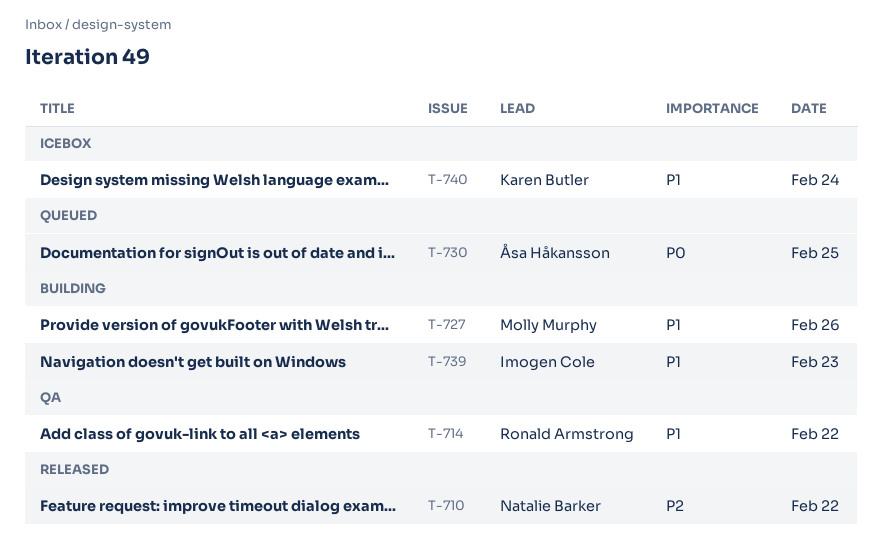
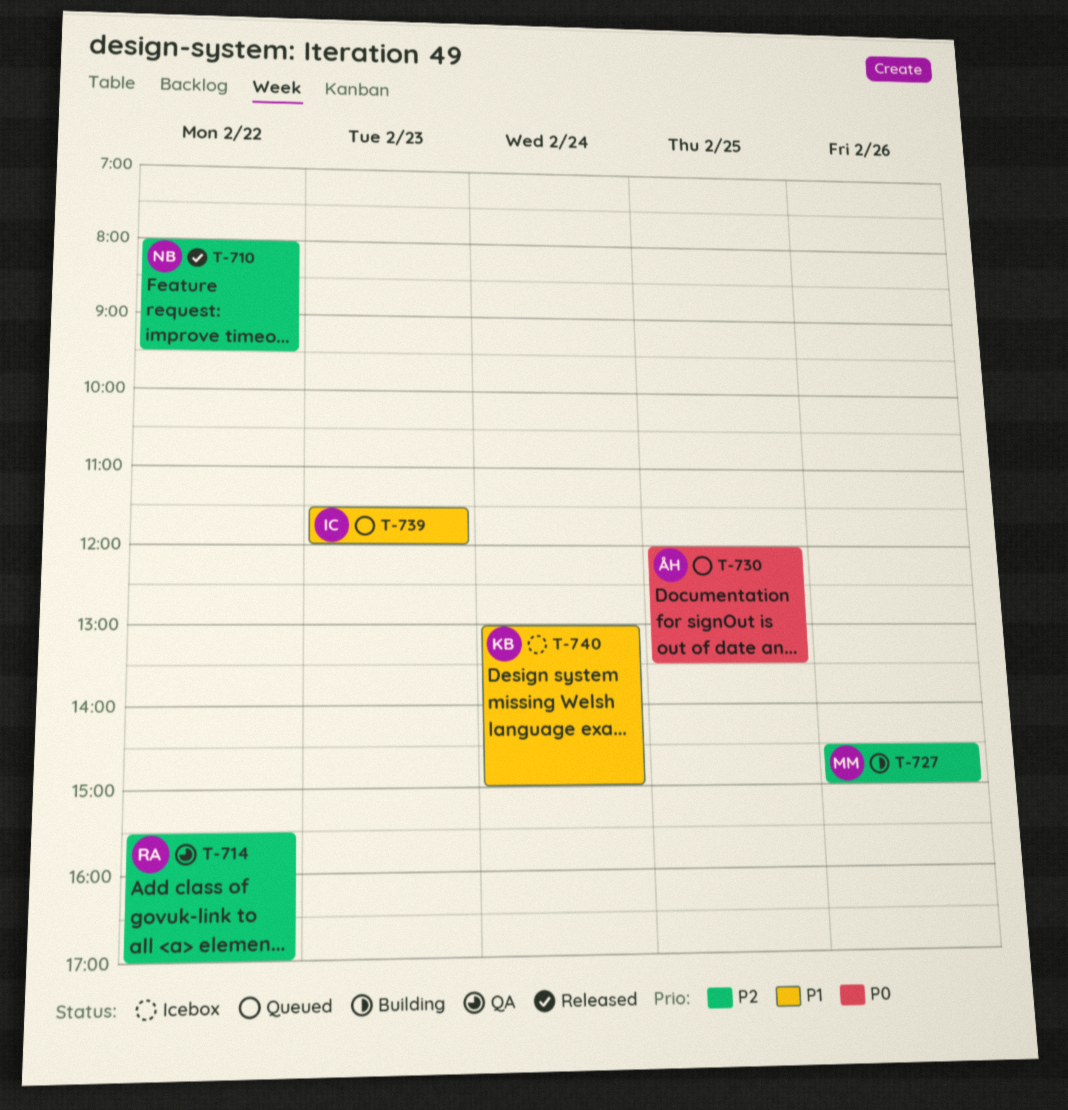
T-714, priority: P1 -> P2
T-727, priority: P1 -> P2
T-739, status: Building -> Queued

